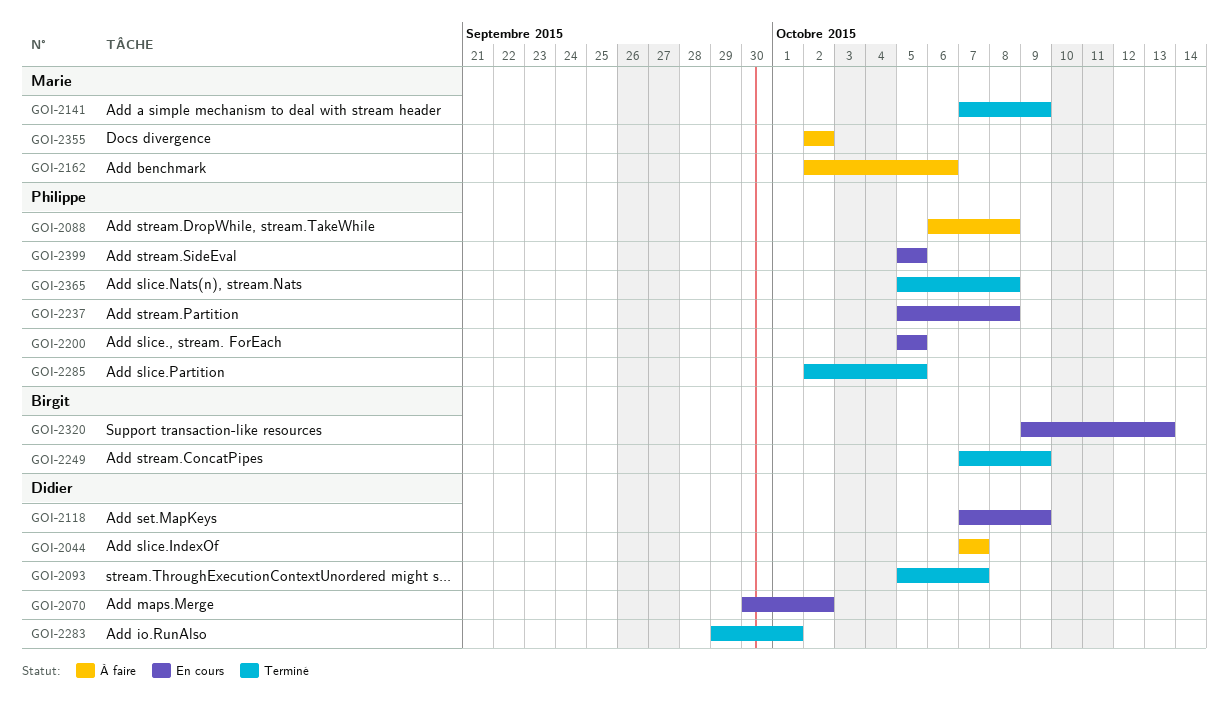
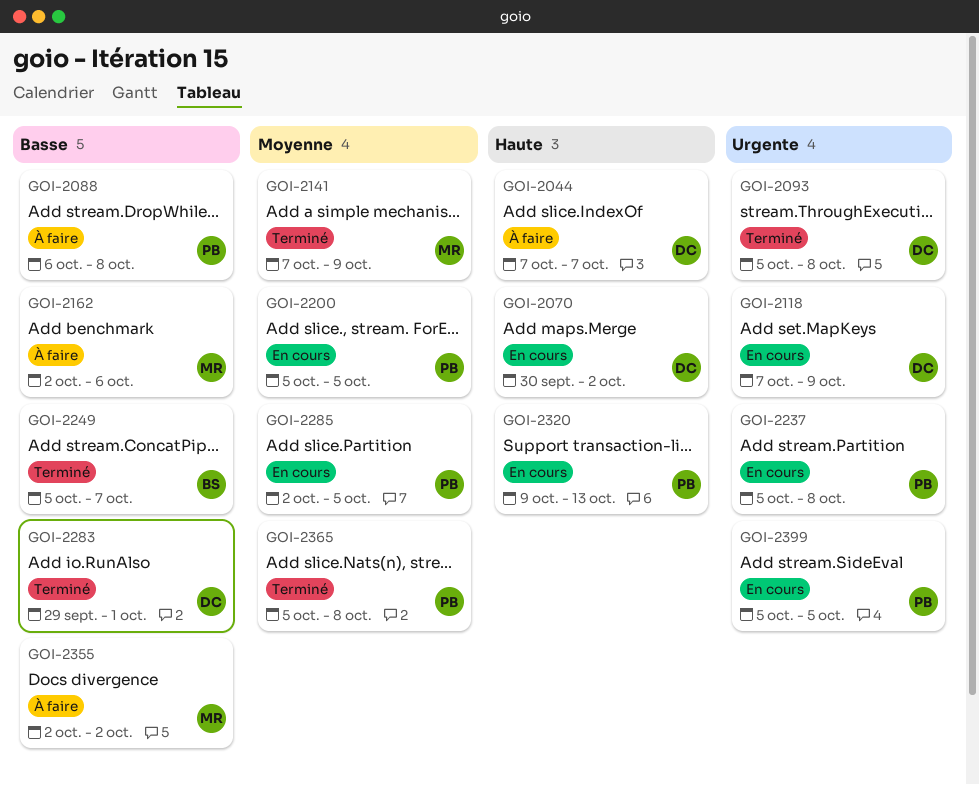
GOI-2093, due: Oct 7 -> Oct 8
GOI-2249, start: Oct 7 -> Oct 5
GOI-2249, due: Oct 9 -> Oct 7
GOI-2285, status: Terminé -> En cours
GOI-2320, owner: Birgit -> Philippe

